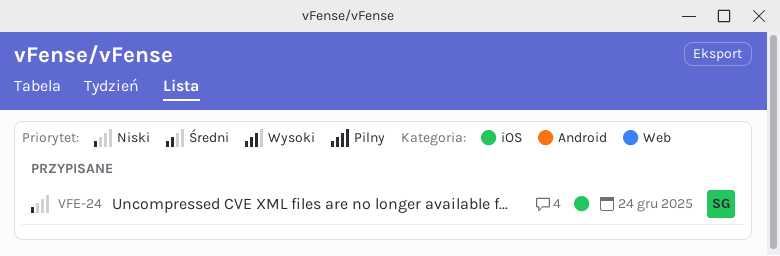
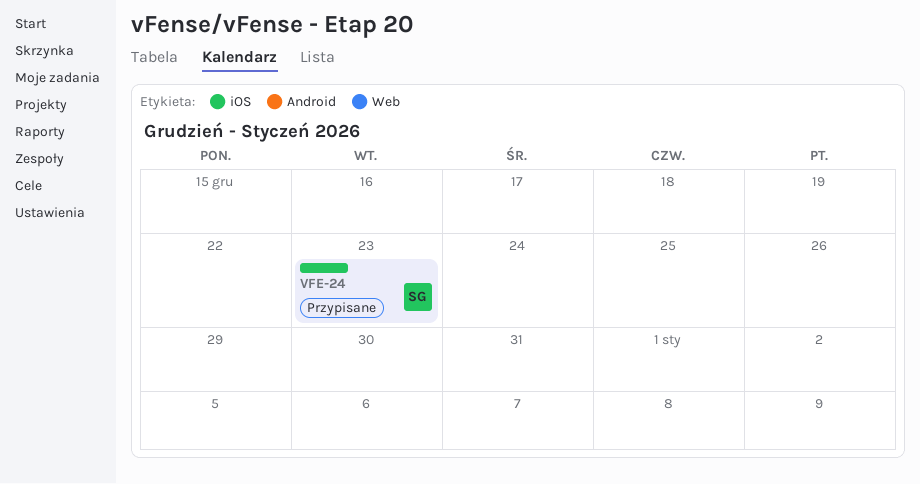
VFE-24, due: Dec 24 -> Dec 23

